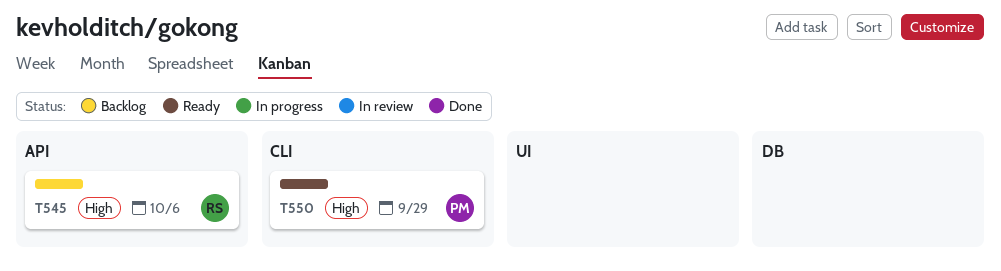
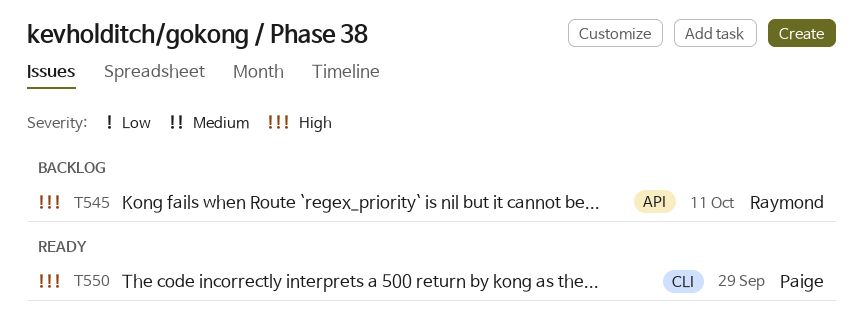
T545, due: Oct 6 -> Oct 11

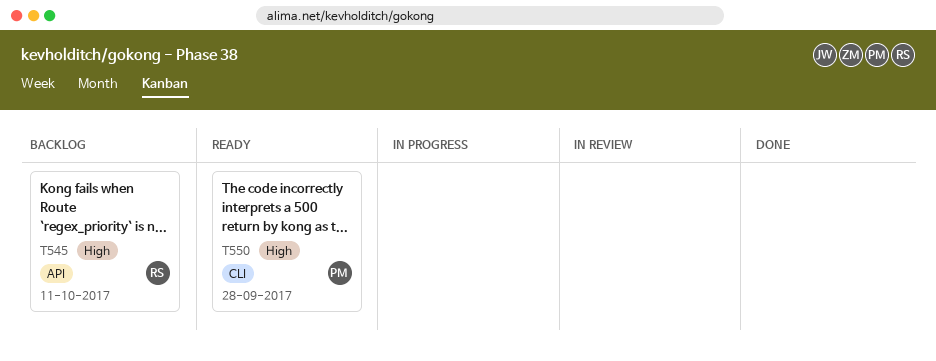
T550, due: Sep 29 -> Sep 28

